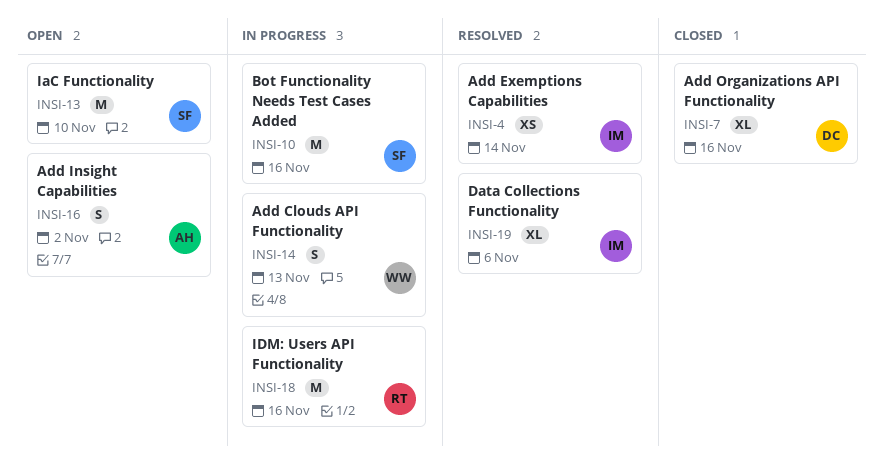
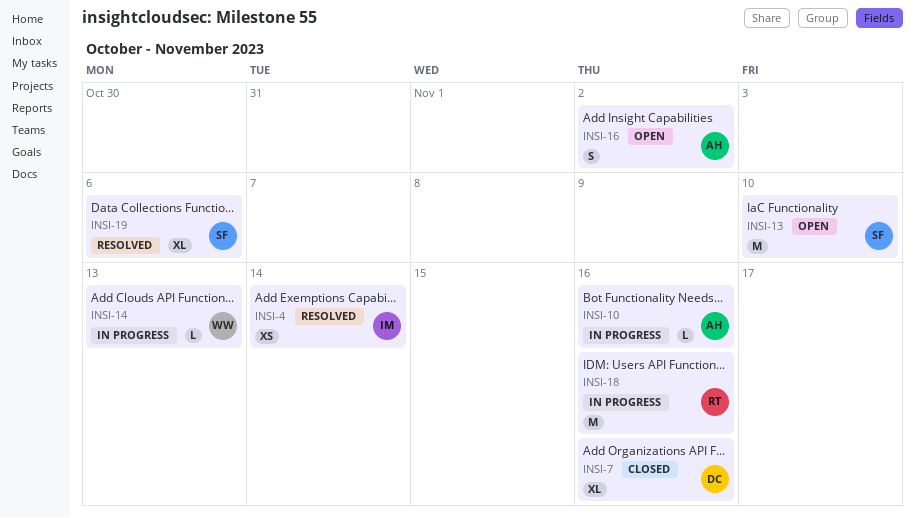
INSI-10, owner: SF -> AH
INSI-10, estimate: M -> L
INSI-14, estimate: S -> L
INSI-19, owner: IM -> SF

